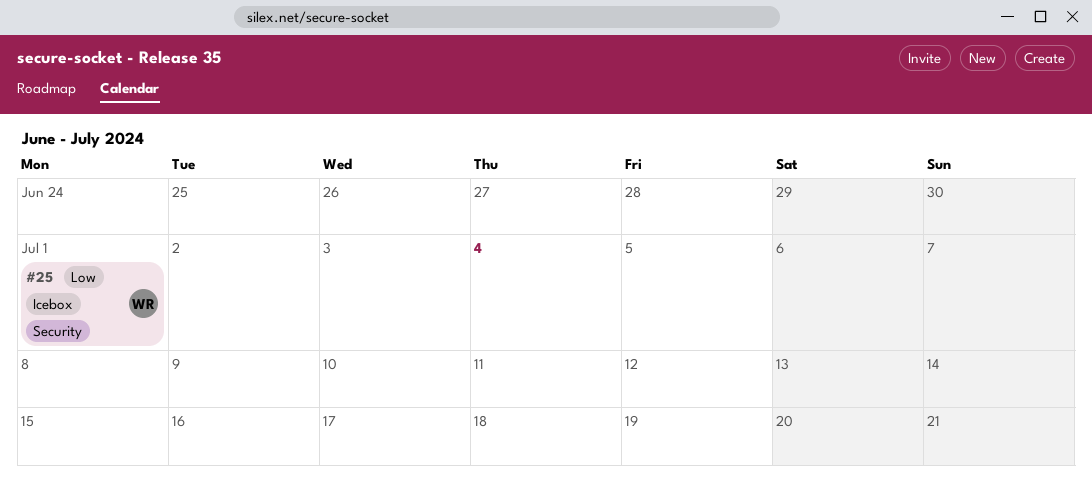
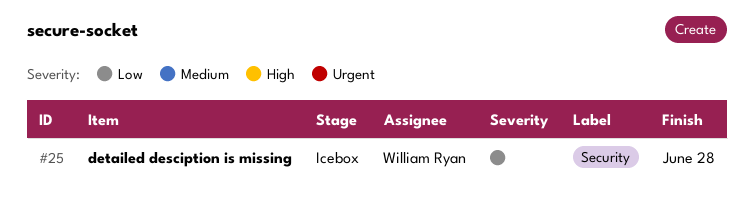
#25, due: Jul 1 -> Jun 28

